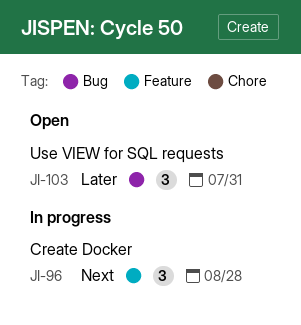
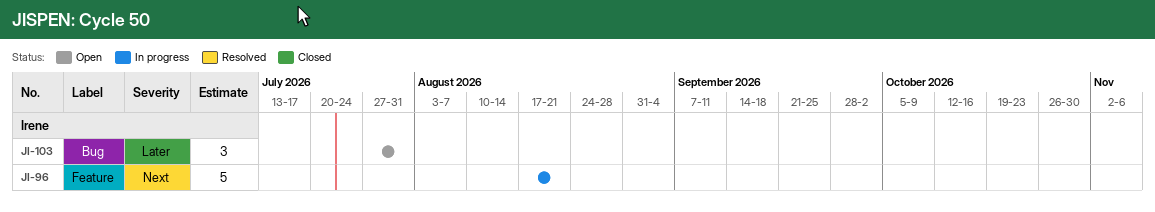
JI-96, estimate: 3 -> 5
JI-96, due: Aug 28 -> Aug 21

